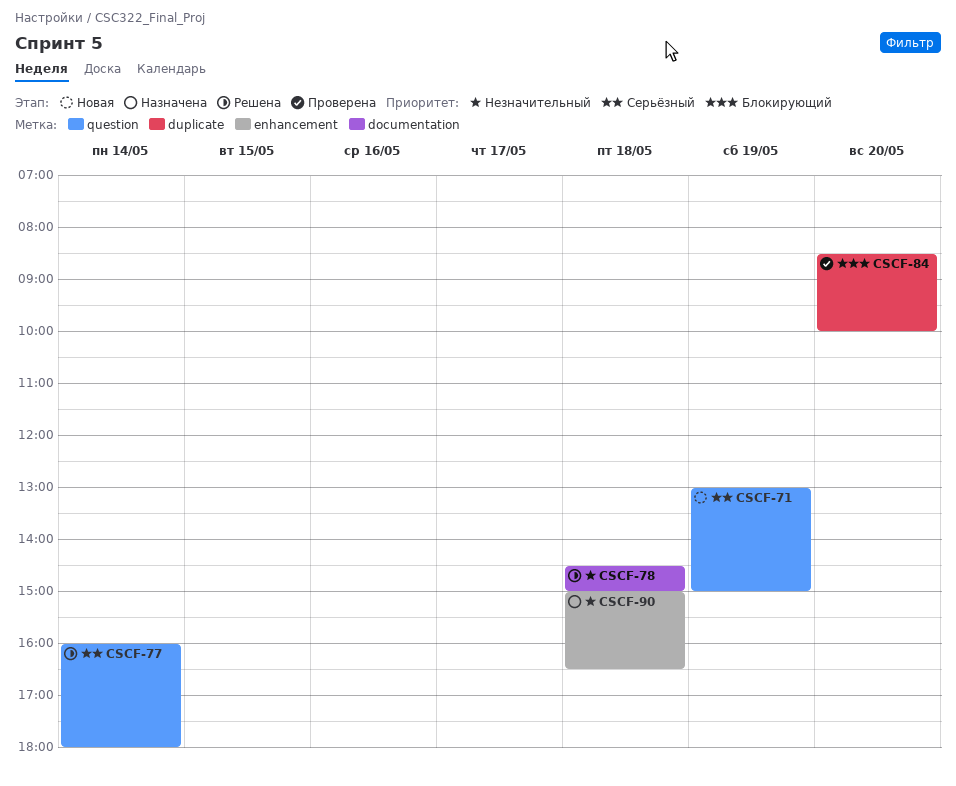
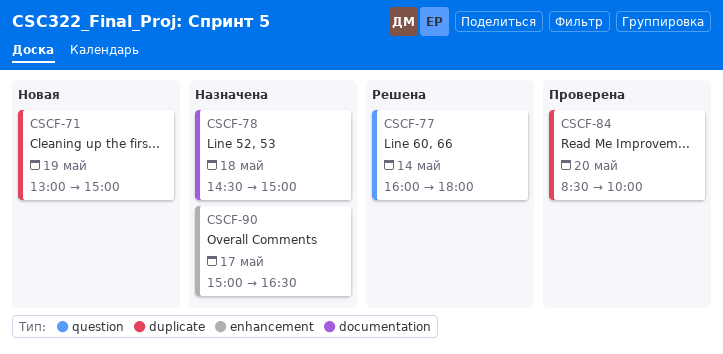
CSCF-71, label: question -> duplicate
CSCF-78, status: Решена -> Назначена
CSCF-90, day: May 18 -> May 17

